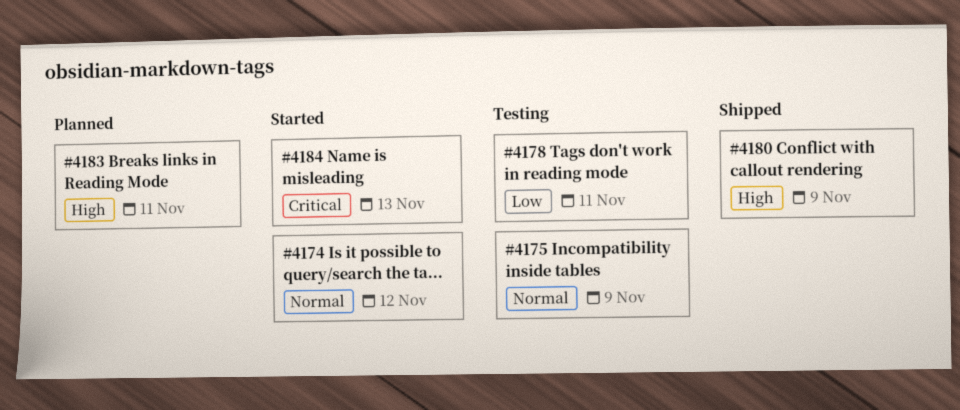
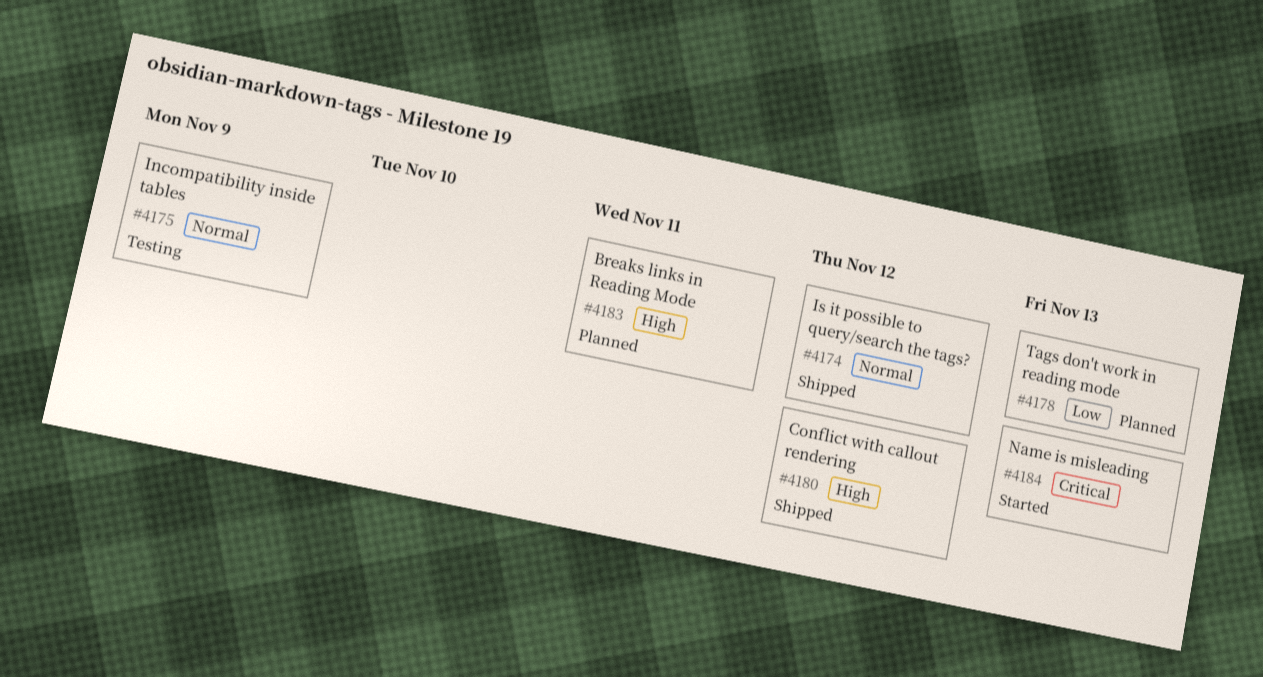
#4174, status: Started -> Shipped
#4178, status: Testing -> Planned
#4178, due: Nov 11 -> Nov 13
#4180, due: Nov 9 -> Nov 12

